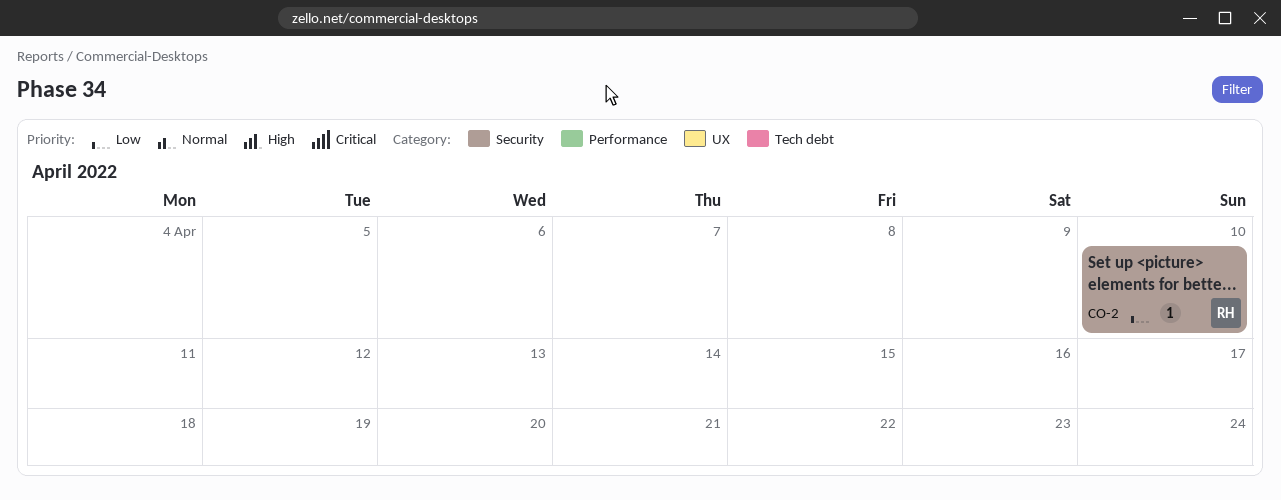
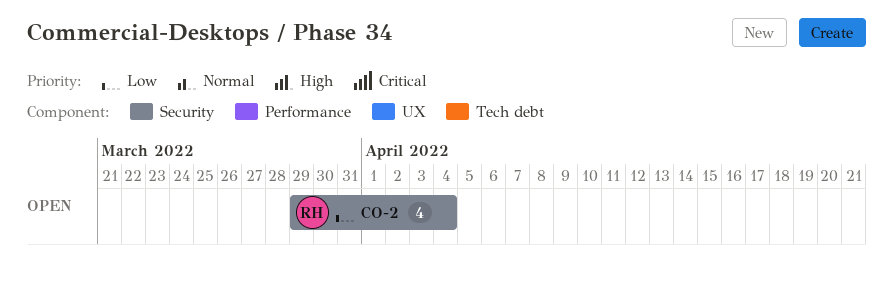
CO-2, estimate: 1 -> 4
CO-2, due: Apr 10 -> Apr 4

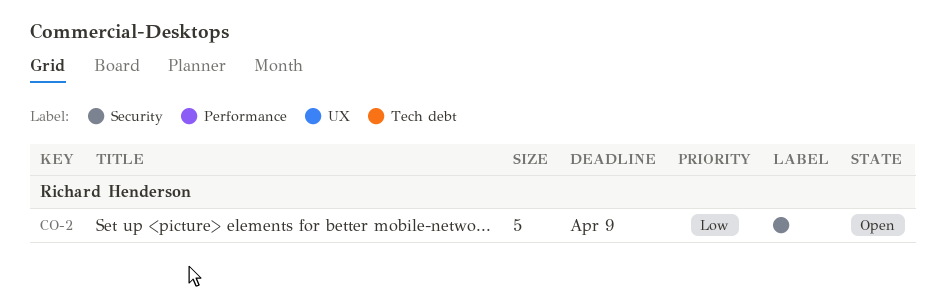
CO-2, estimate: 4 -> 5
CO-2, due: Apr 4 -> Apr 9

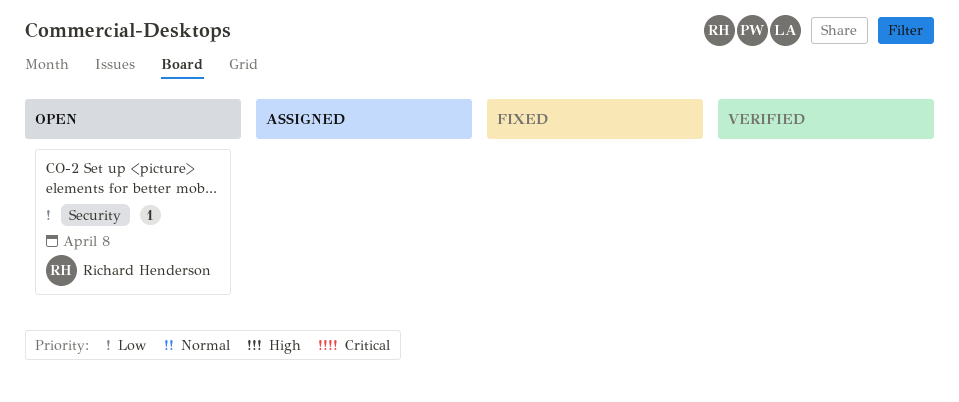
CO-2, estimate: 5 -> 1
CO-2, due: Apr 9 -> Apr 8

